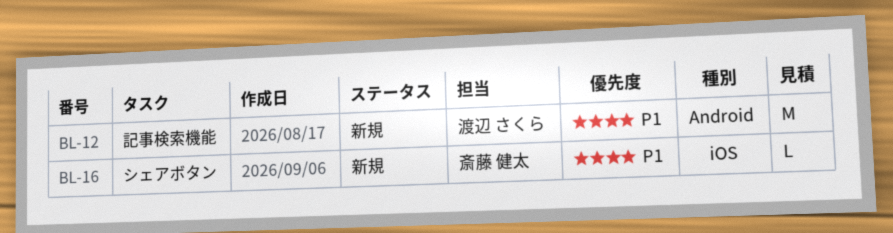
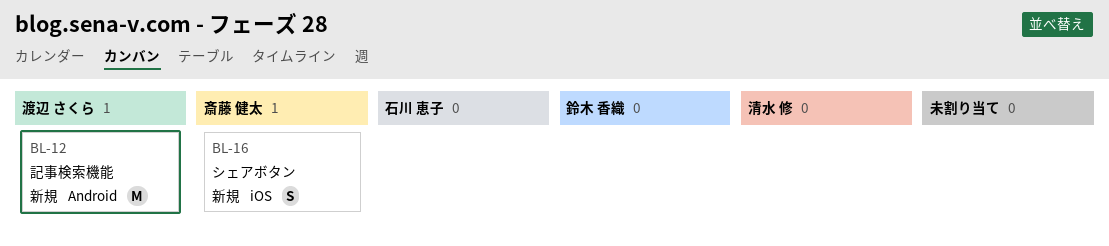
BL-16, estimate: L -> S

